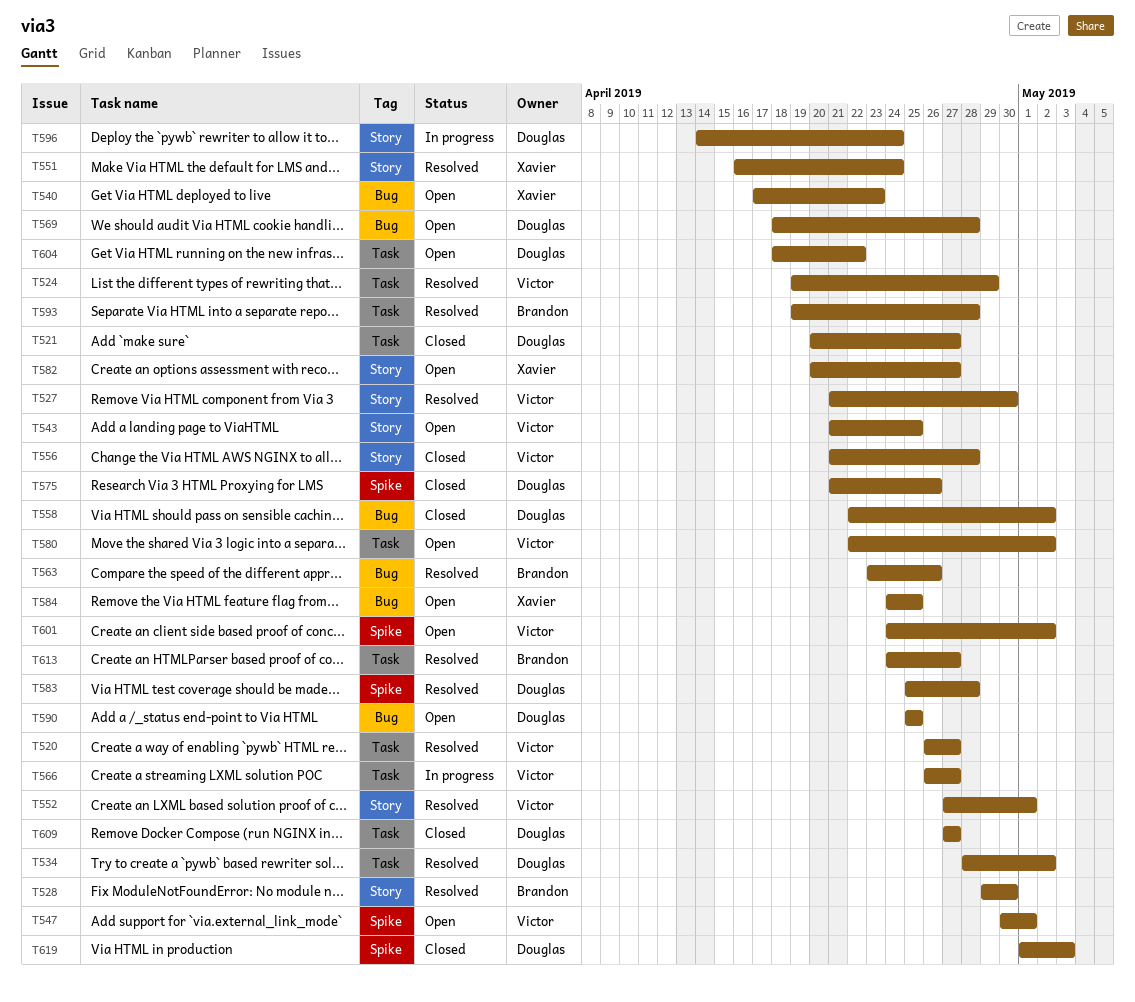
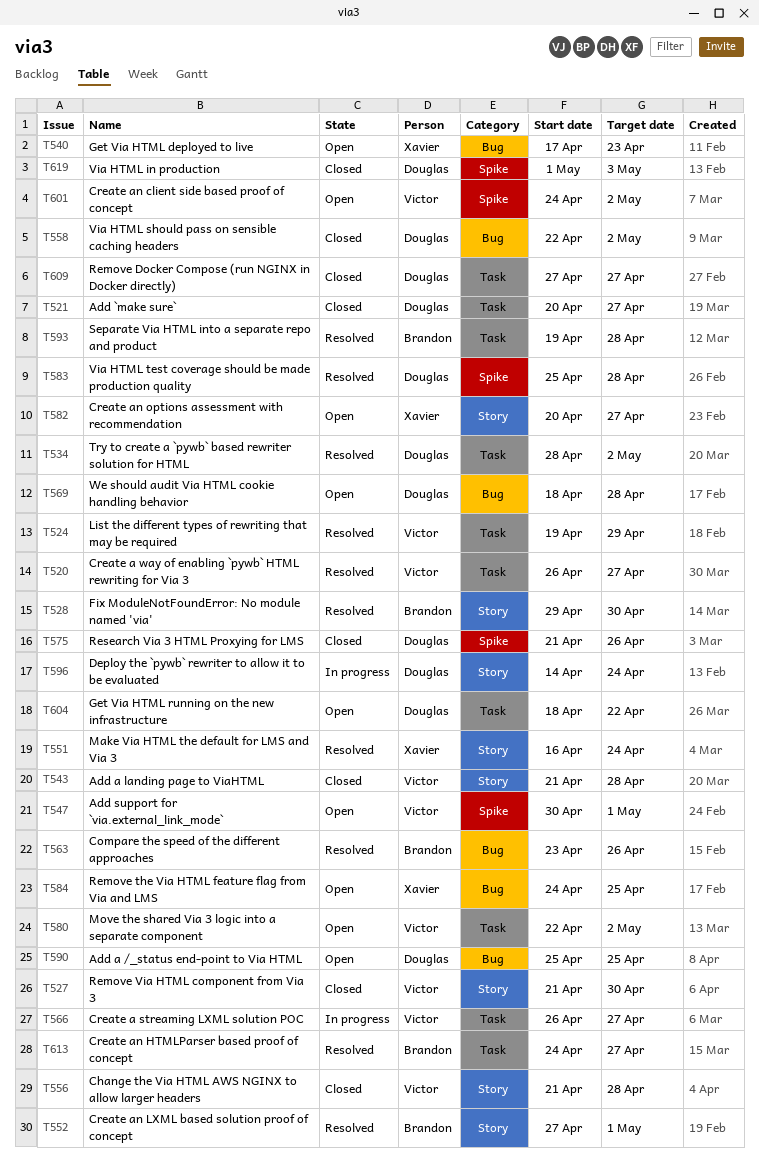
T527, status: Resolved -> Closed
T543, status: Open -> Closed
T543, due: Apr 25 -> Apr 28
T552, owner: Victor -> Brandon

